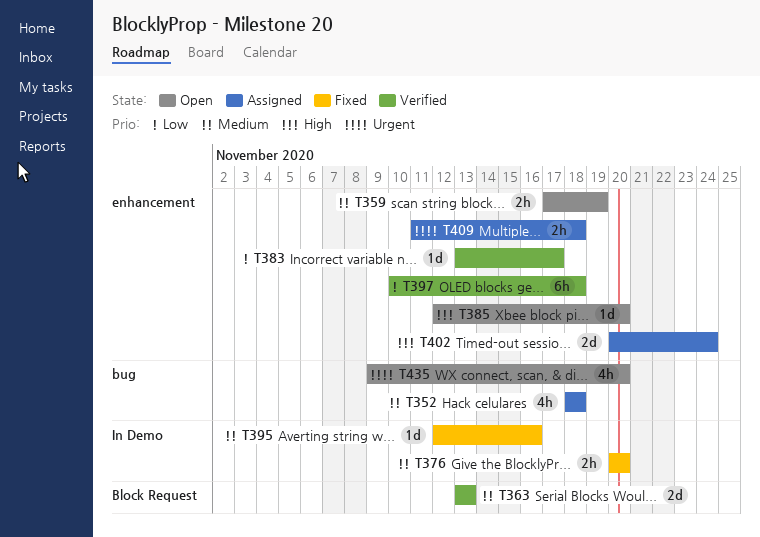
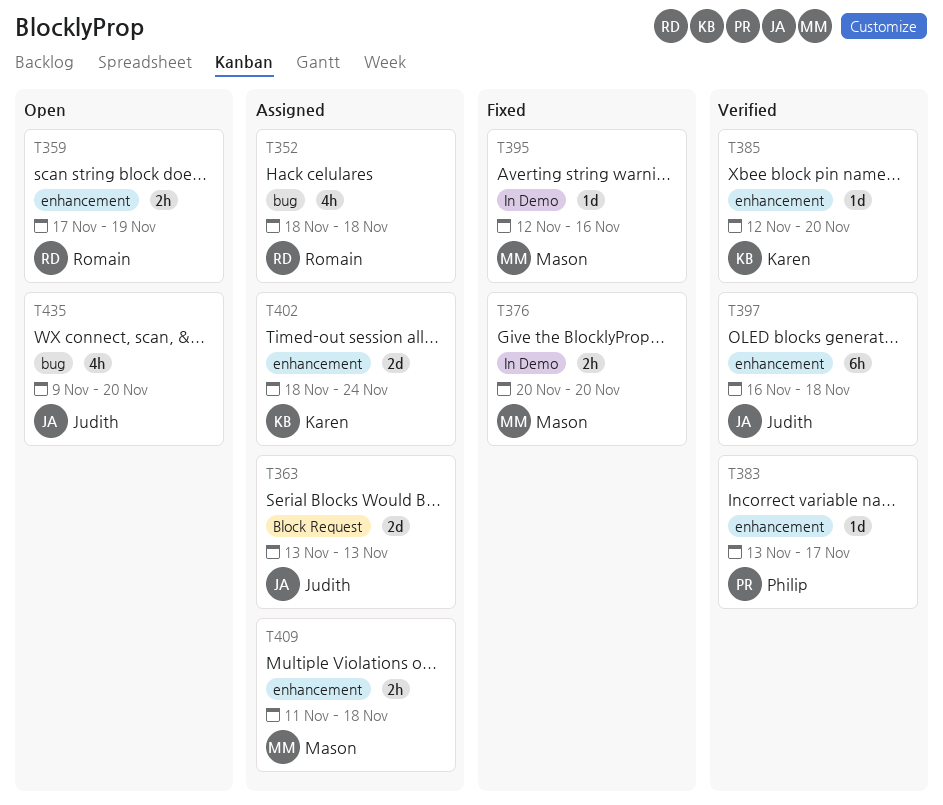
T363, status: Verified -> Assigned
T385, status: Open -> Verified
T397, start: Nov 10 -> Nov 16
T402, start: Nov 20 -> Nov 18

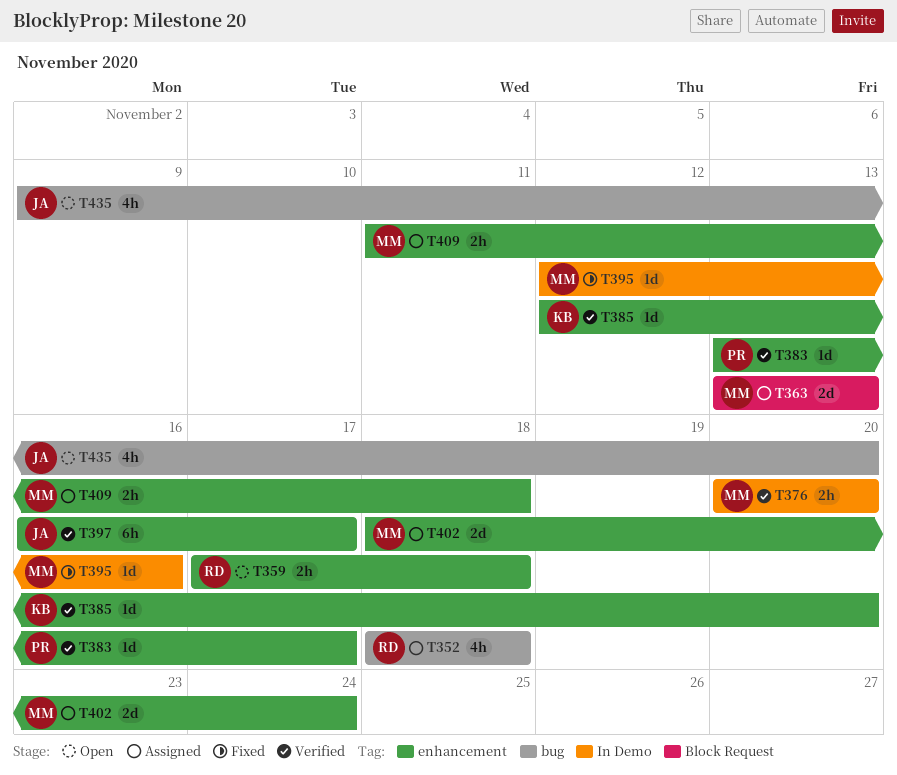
T359, due: Nov 19 -> Nov 18
T363, owner: Judith -> Mason
T376, status: Fixed -> Verified
T397, due: Nov 18 -> Nov 17
T402, owner: Karen -> Mason

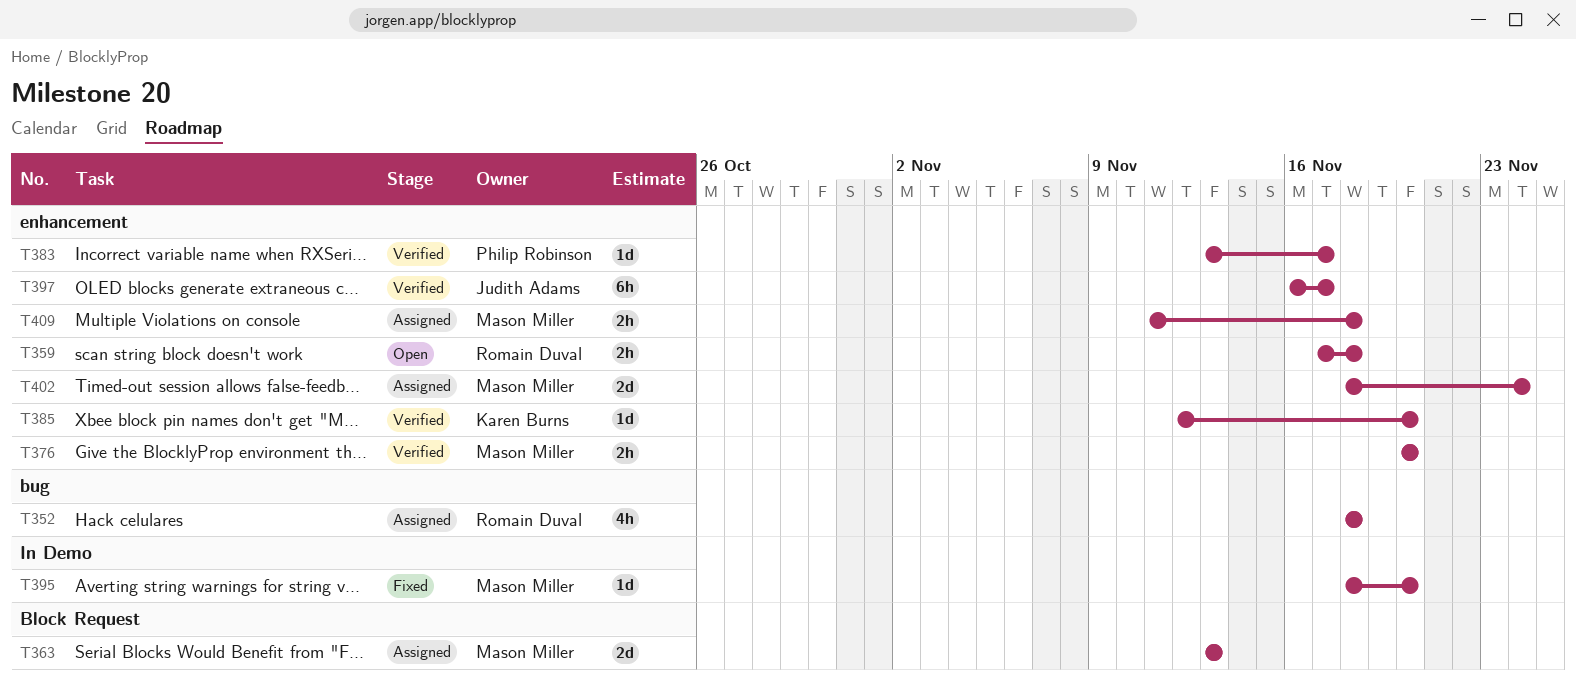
T376, label: In Demo -> enhancement
T395, start: Nov 12 -> Nov 18
T395, due: Nov 16 -> Nov 20
T435: present -> none

